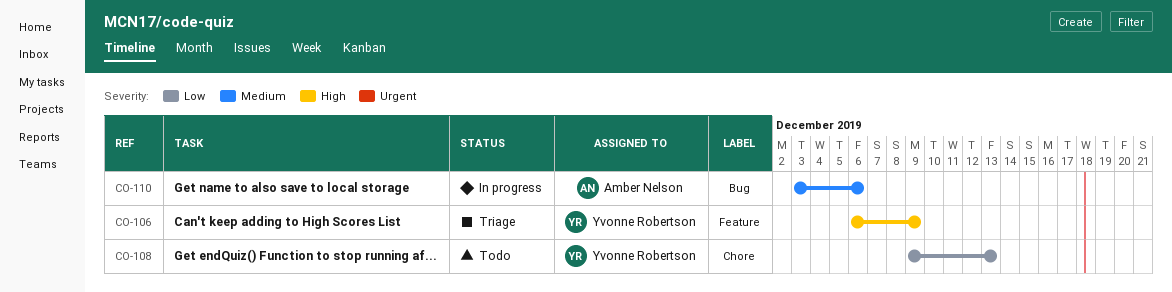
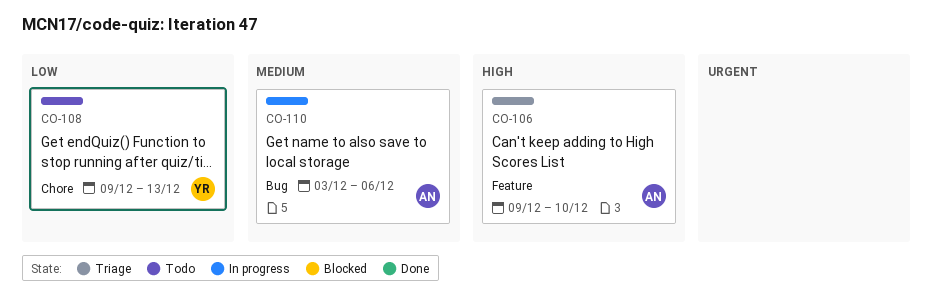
CO-106, owner: Yvonne Robertson -> Amber Nelson
CO-106, start: Dec 6 -> Dec 9
CO-106, due: Dec 9 -> Dec 10

